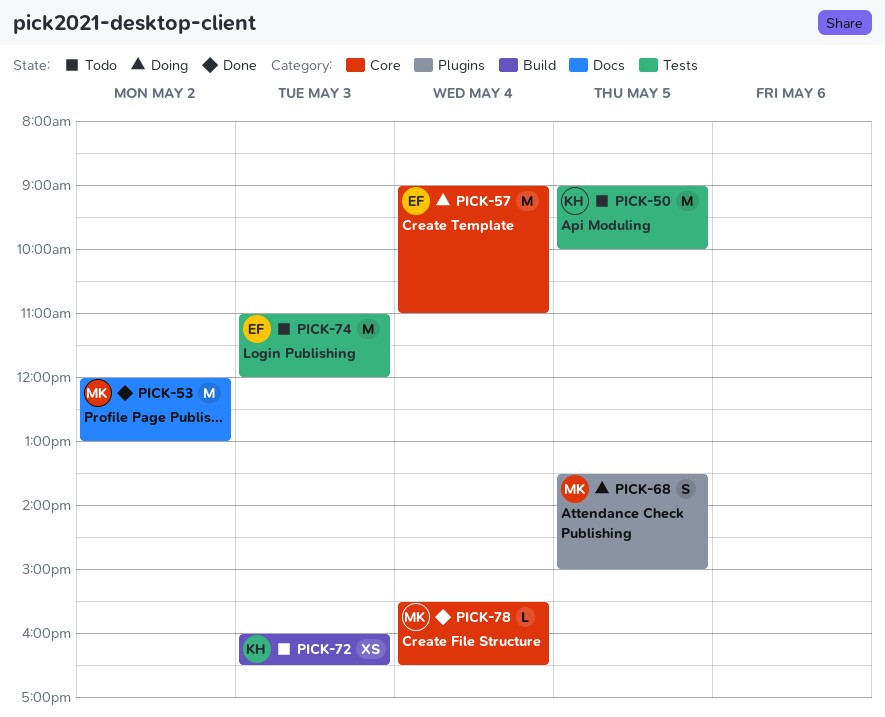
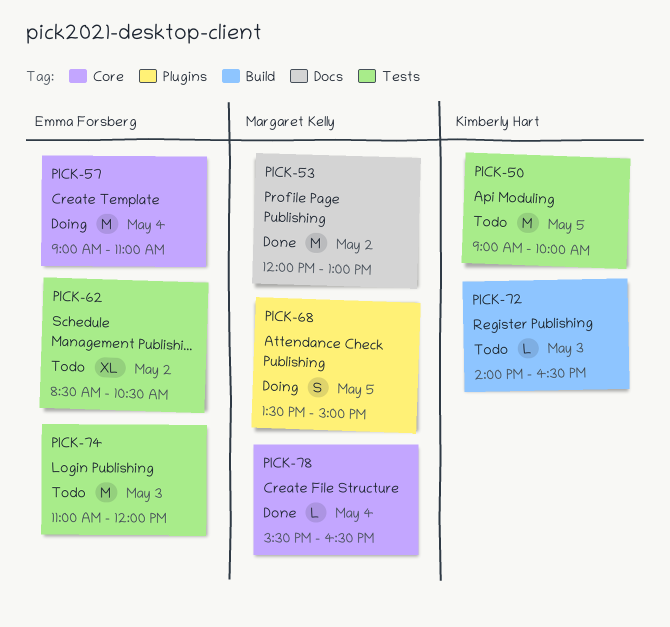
PICK-62: none -> present
PICK-72, estimate: XS -> L
PICK-72, begins: 16:00 -> 14:00

